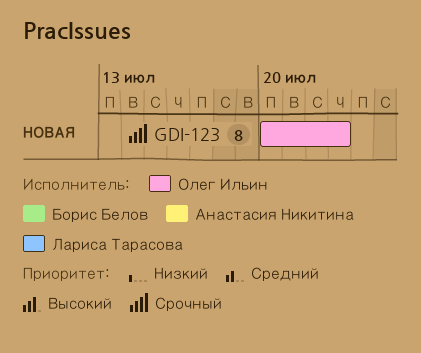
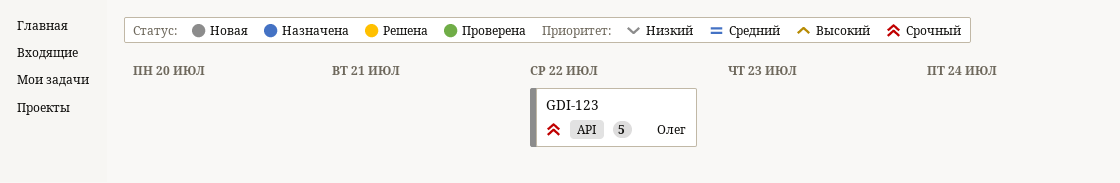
GDI-123, estimate: 8 -> 5
GDI-123, due: Jul 23 -> Jul 22

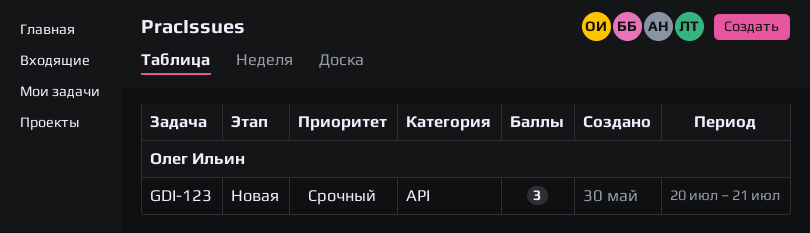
GDI-123, estimate: 5 -> 3
GDI-123, due: Jul 22 -> Jul 21

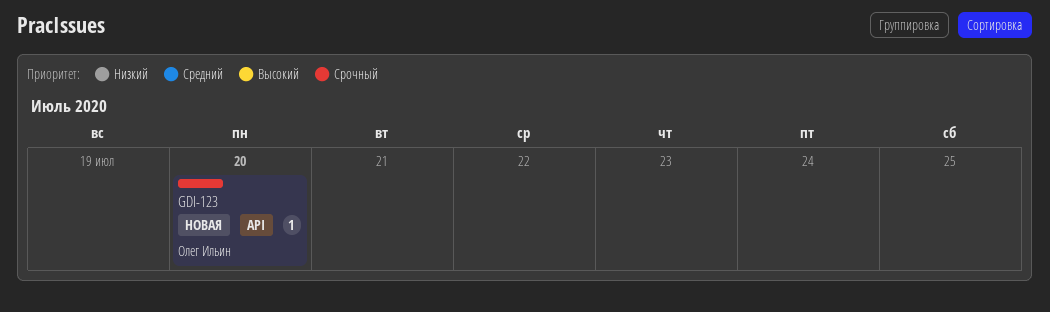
GDI-123, estimate: 3 -> 1
GDI-123, due: Jul 21 -> Jul 20

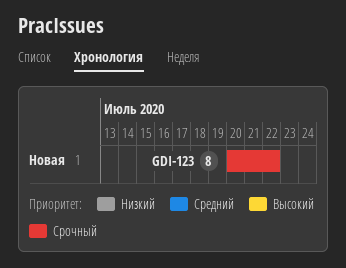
GDI-123, estimate: 1 -> 8
GDI-123, due: Jul 20 -> Jul 22

